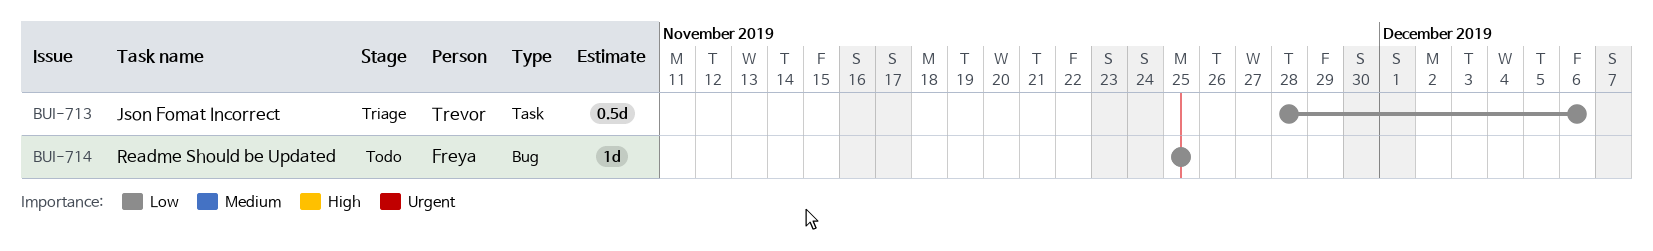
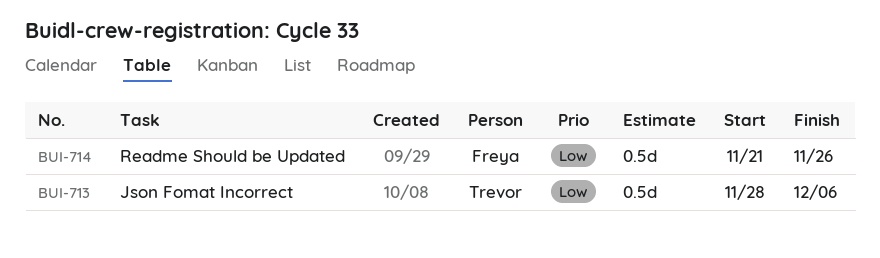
BUI-714, estimate: 1d -> 0.5d
BUI-714, start: Nov 25 -> Nov 21
BUI-714, due: Nov 25 -> Nov 26

